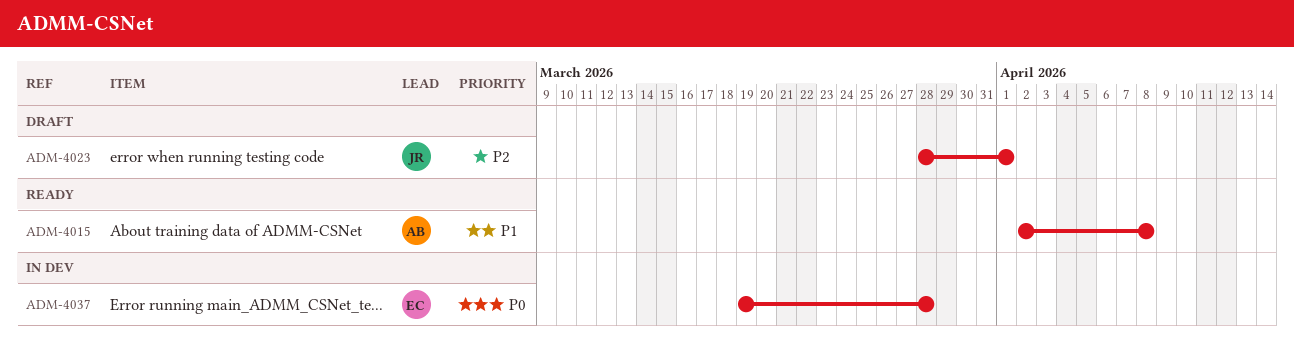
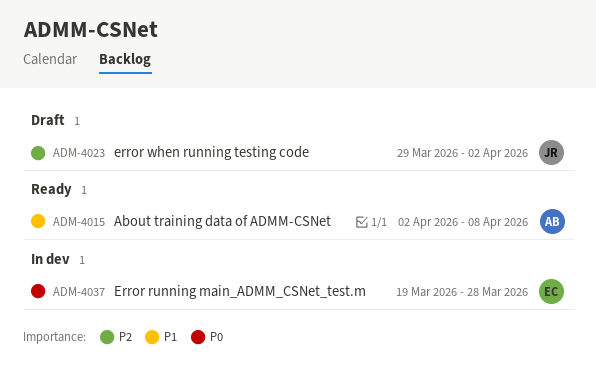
ADM-4023, start: Mar 28 -> Mar 29
ADM-4023, due: Apr 1 -> Apr 2

